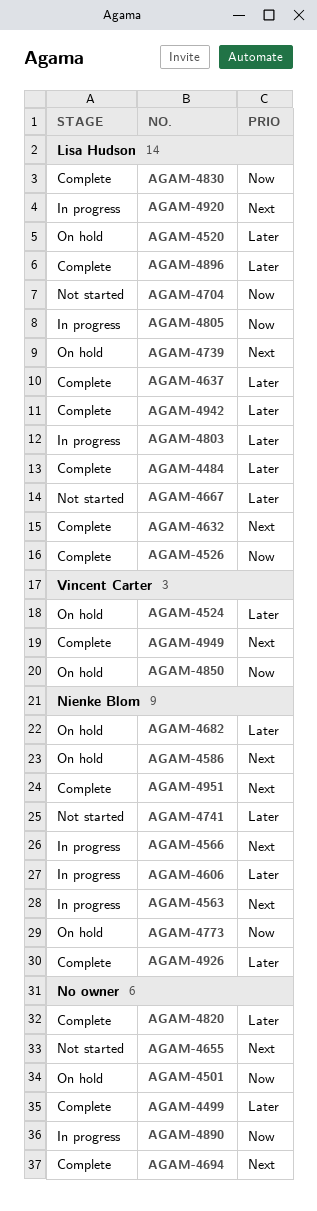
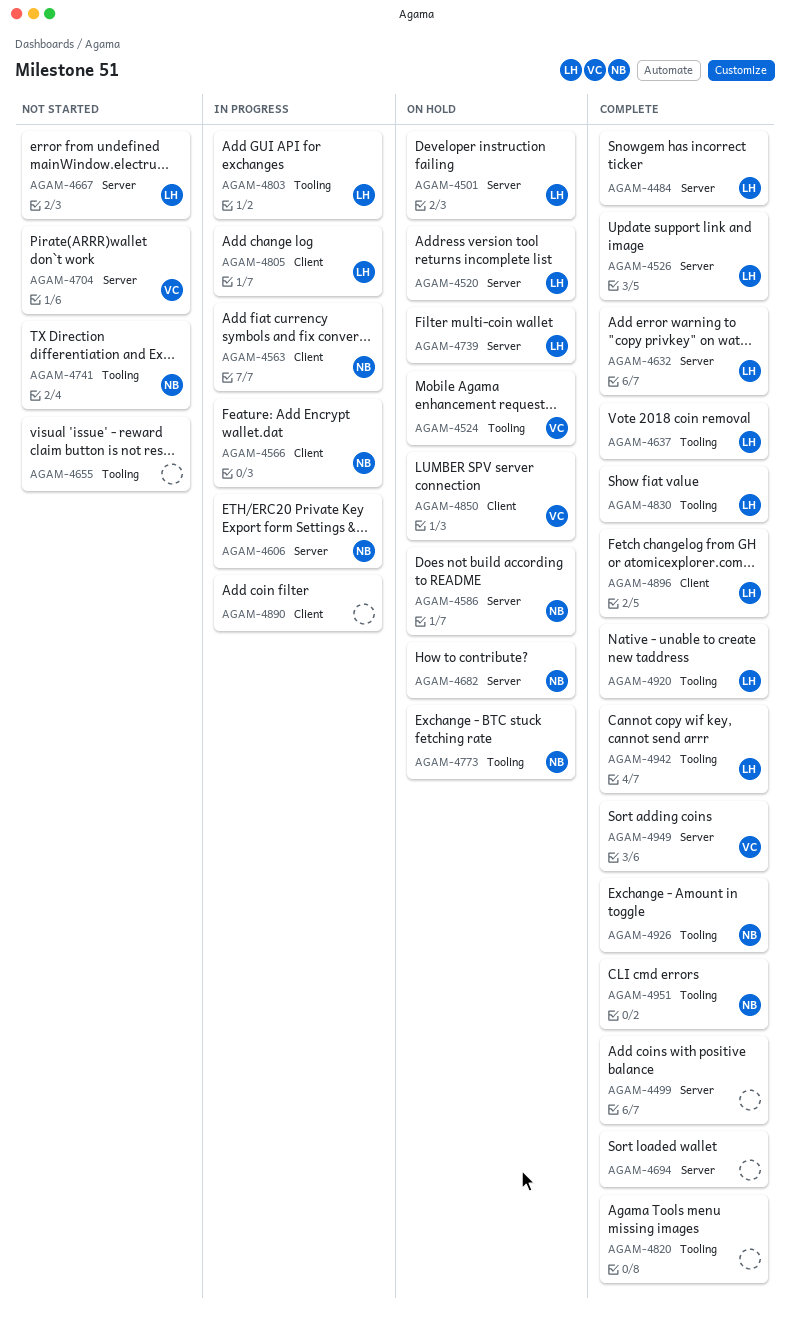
AGAM-4501, owner: none -> Lisa Hudson
AGAM-4704, owner: Lisa Hudson -> Vincent Carter
AGAM-4920, status: In progress -> Complete

